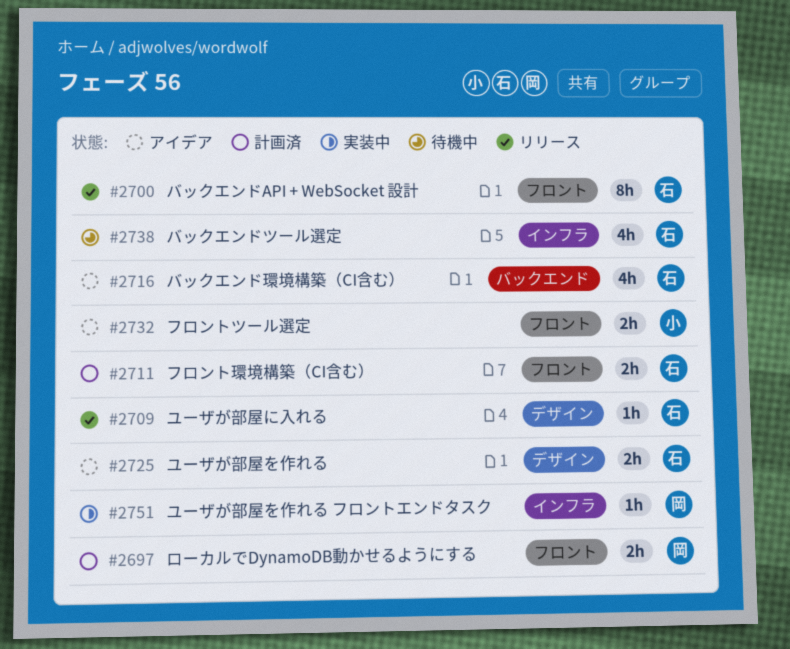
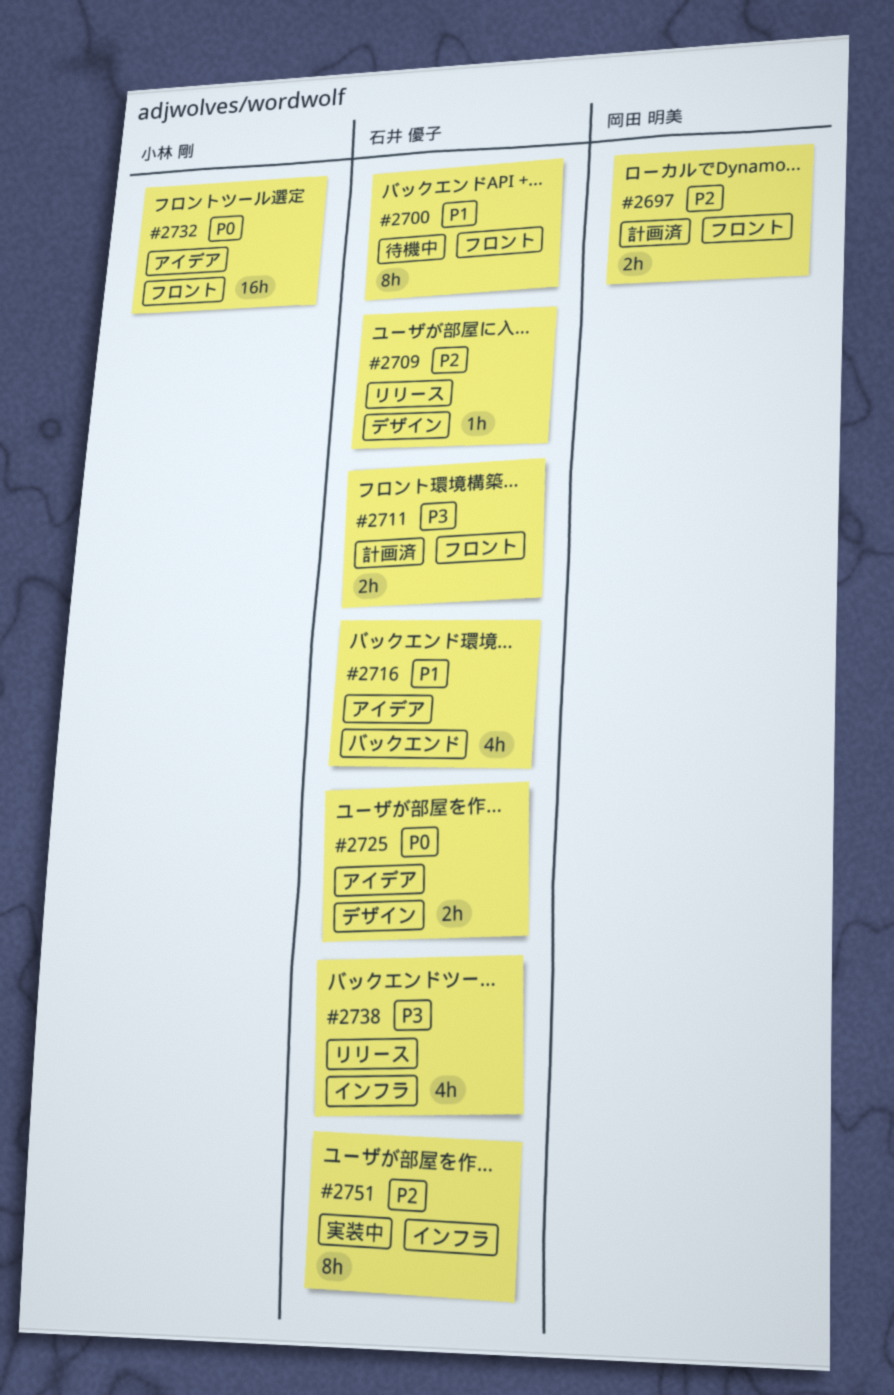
#2700, status: リリース -> 待機中
#2732, estimate: 2h -> 16h
#2738, status: 待機中 -> リリース
#2751, owner: 岡田 明美 -> 石井 優子
#2751, estimate: 1h -> 8h

